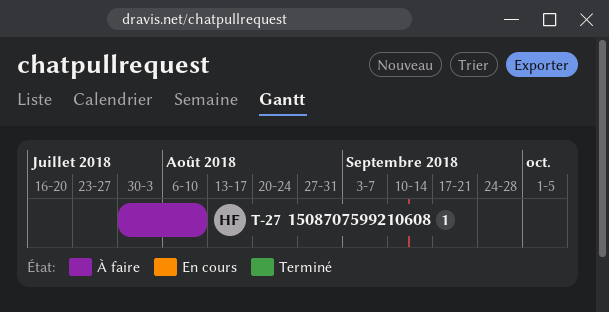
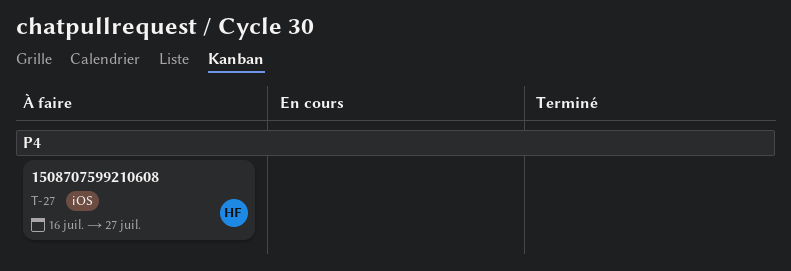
T-27, start: Jul 30 -> Jul 16
T-27, due: Aug 10 -> Jul 27

